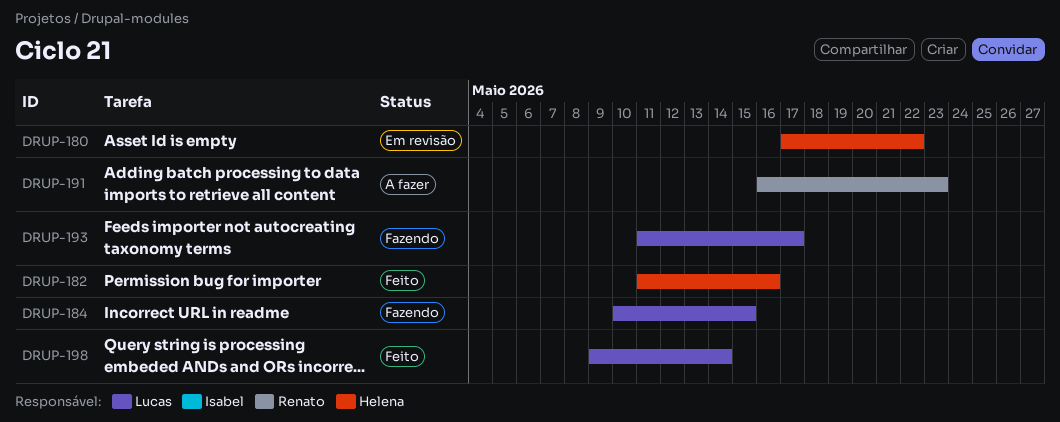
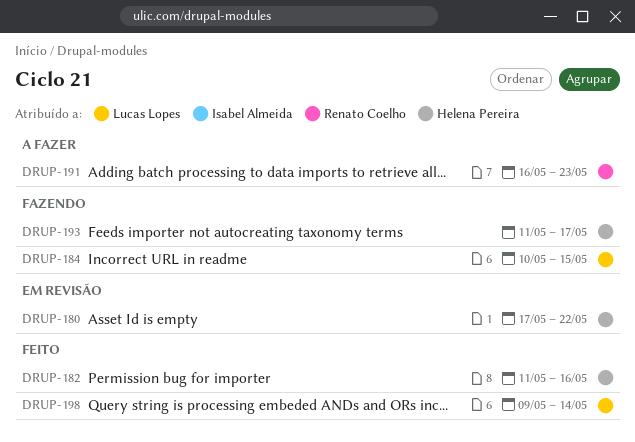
DRUP-193, owner: Lucas Lopes -> Helena Pereira

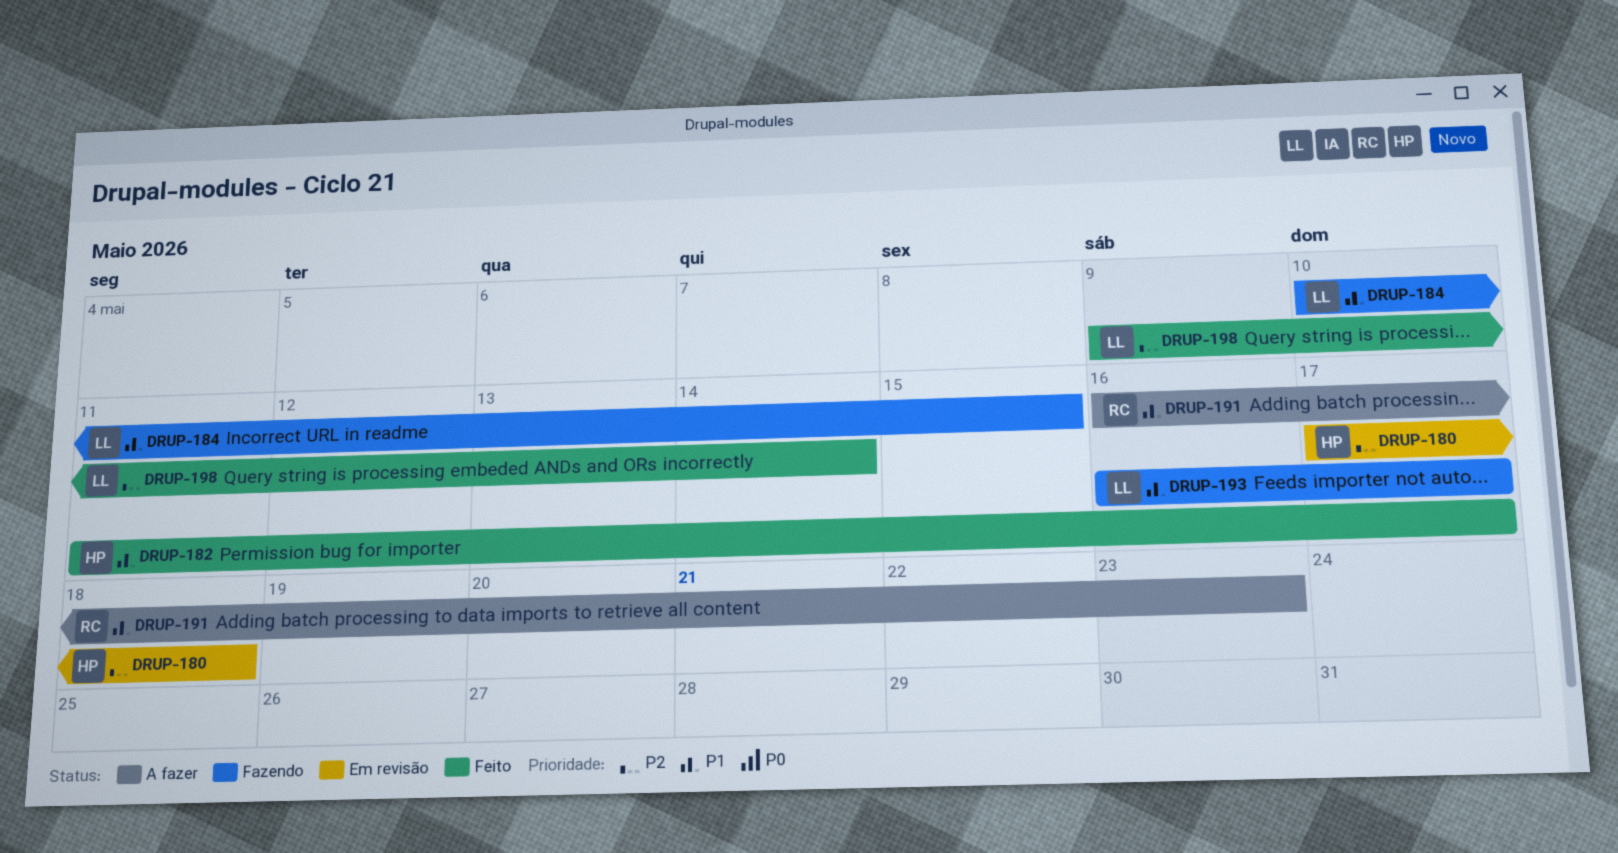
DRUP-180, due: May 22 -> May 18
DRUP-182, due: May 16 -> May 17
DRUP-193, owner: Helena Pereira -> Lucas Lopes
DRUP-193, start: May 11 -> May 16

